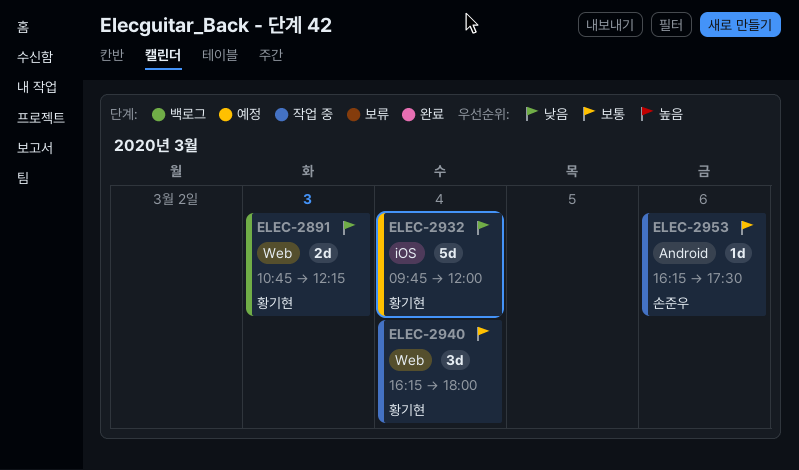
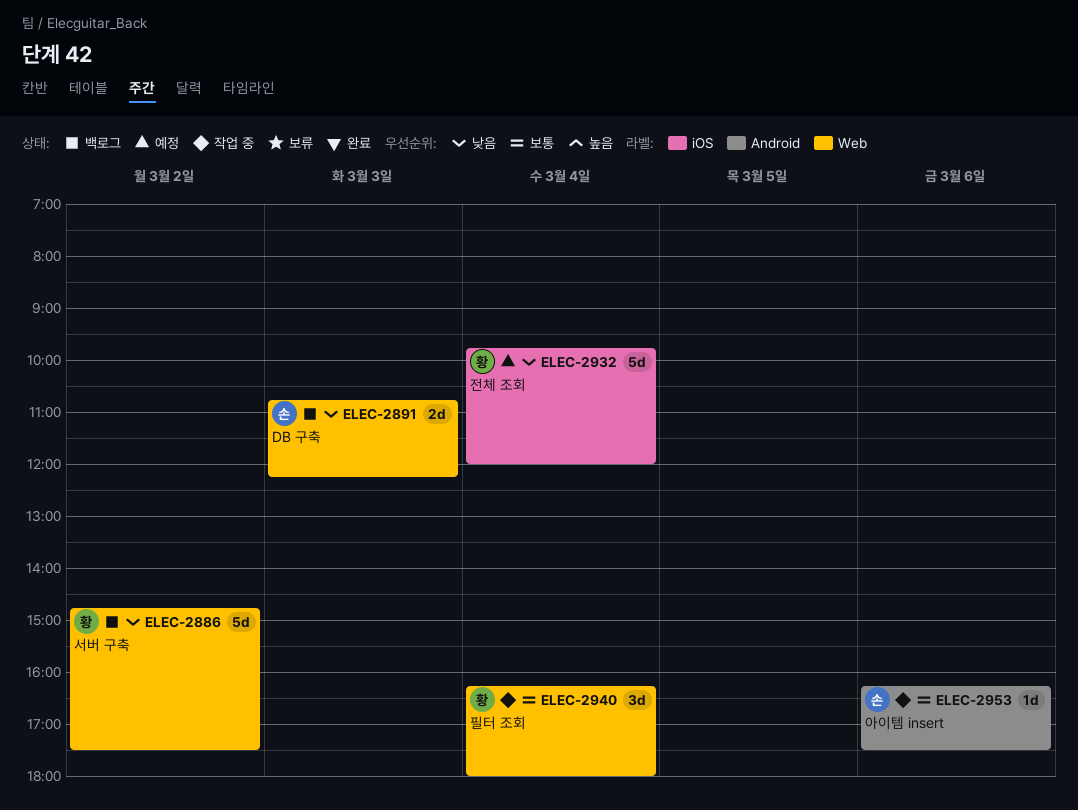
ELEC-2886: none -> present
ELEC-2891, owner: 황기현 -> 손준우

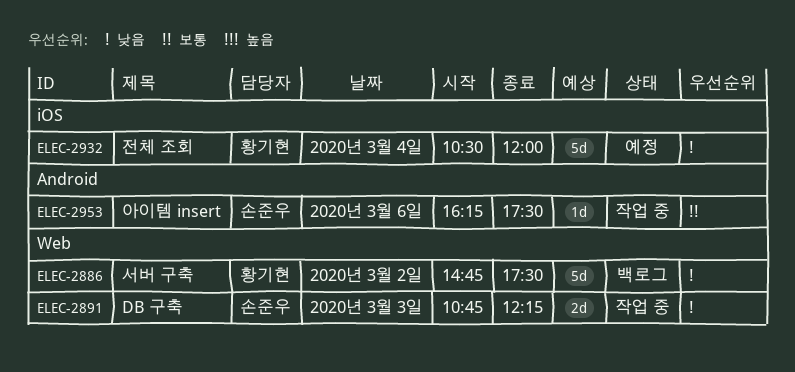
ELEC-2891, status: 백로그 -> 작업 중
ELEC-2932, begins: 09:45 -> 10:30
ELEC-2940: present -> none

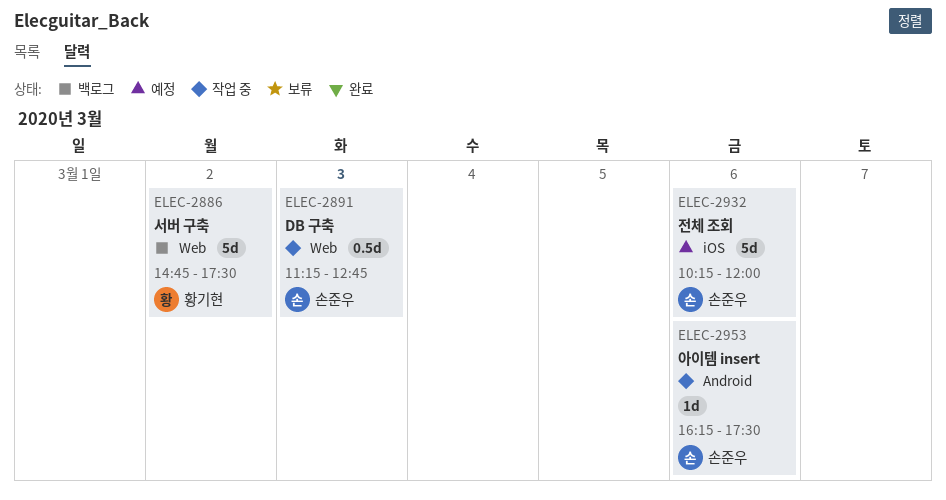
ELEC-2891, estimate: 2d -> 0.5d
ELEC-2891, begins: 10:45 -> 11:15
ELEC-2891, ends: 12:15 -> 12:45
ELEC-2932, owner: 황기현 -> 손준우
ELEC-2932, day: Mar 4 -> Mar 6
ELEC-2932, begins: 10:30 -> 10:15

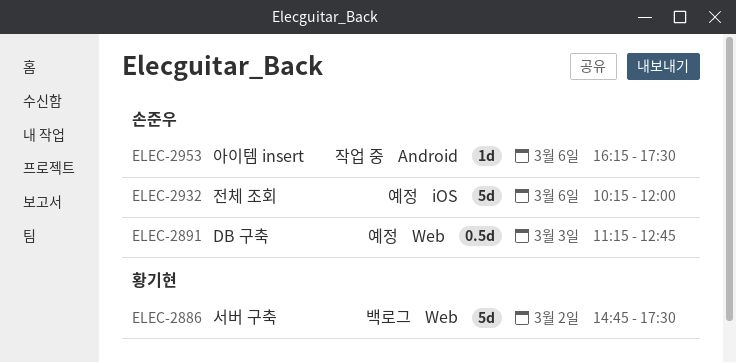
ELEC-2891, status: 작업 중 -> 예정

